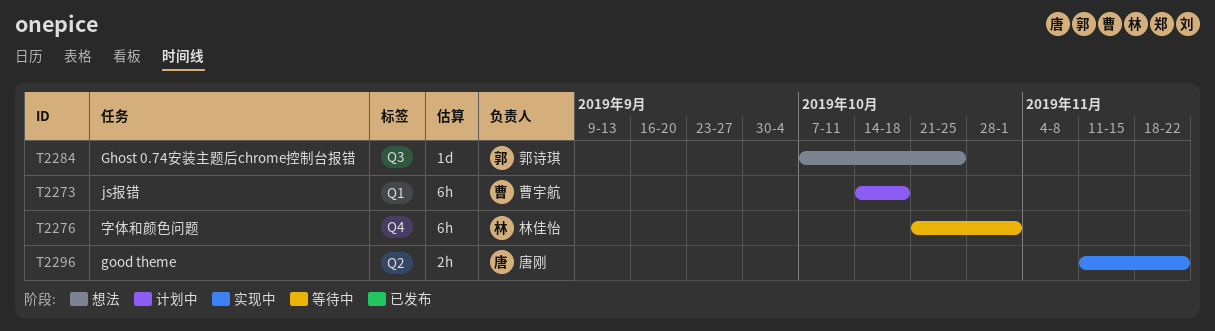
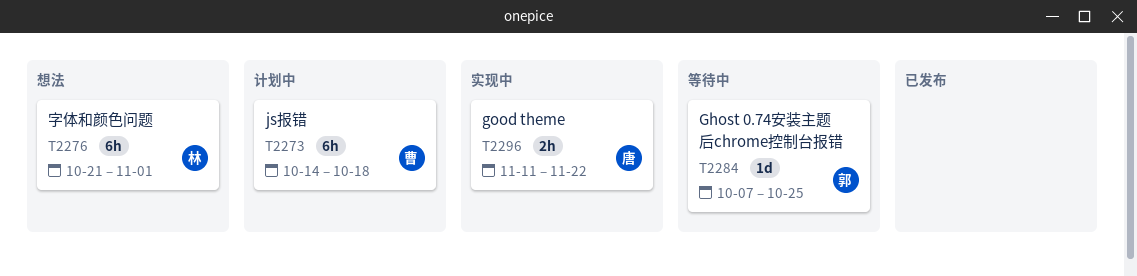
T2276, status: 等待中 -> 想法
T2284, status: 想法 -> 等待中

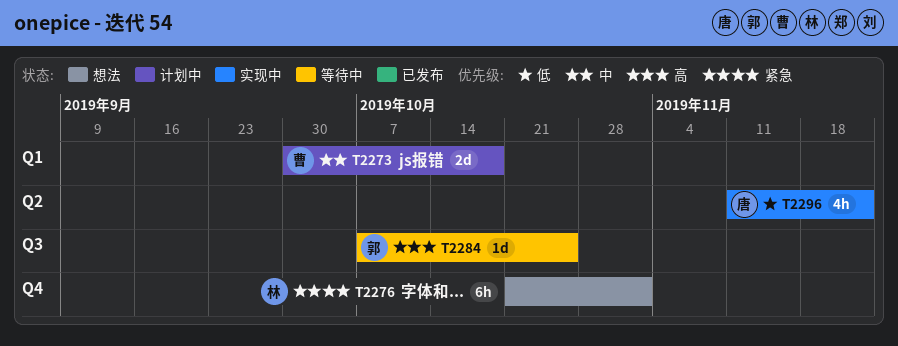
T2273, estimate: 6h -> 2d
T2273, start: Oct 14 -> Sep 30
T2296, estimate: 2h -> 4h

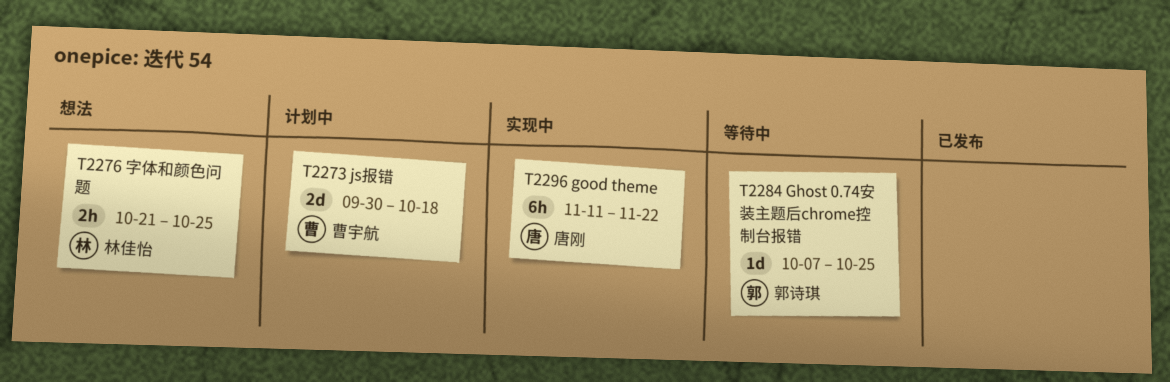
T2276, estimate: 6h -> 2h
T2276, due: Nov 1 -> Oct 25
T2296, estimate: 4h -> 6h

